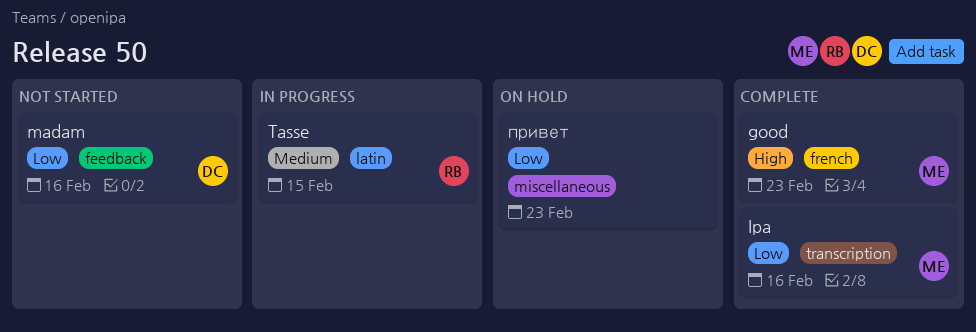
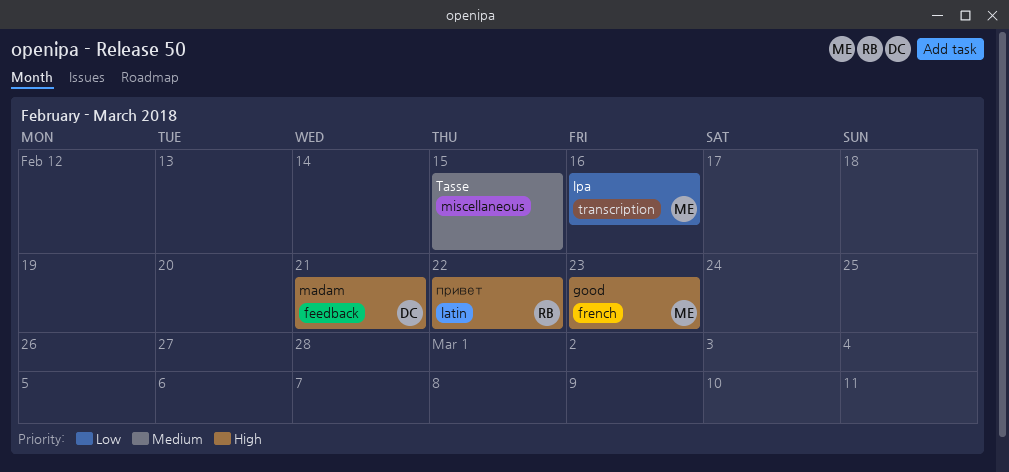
madam, priority: Low -> High
madam, due: Feb 16 -> Feb 21
Tasse, owner: RB -> none
Tasse, label: latin -> miscellaneous
привет, owner: none -> RB
привет, priority: Low -> High
привет, label: miscellaneous -> latin
привет, due: Feb 23 -> Feb 22

